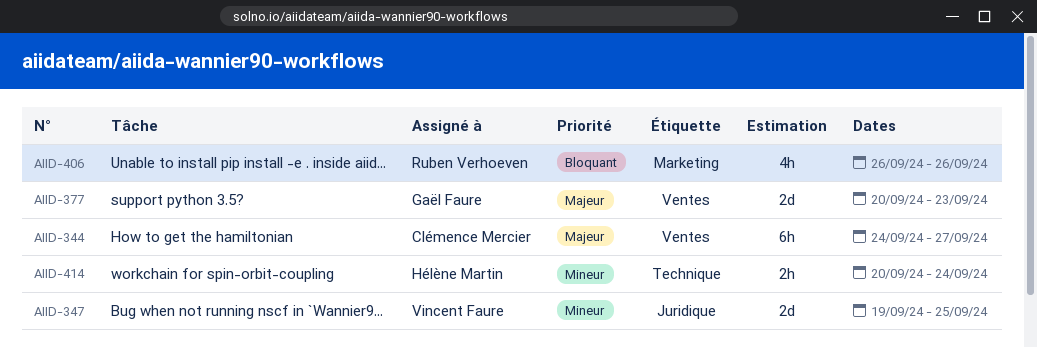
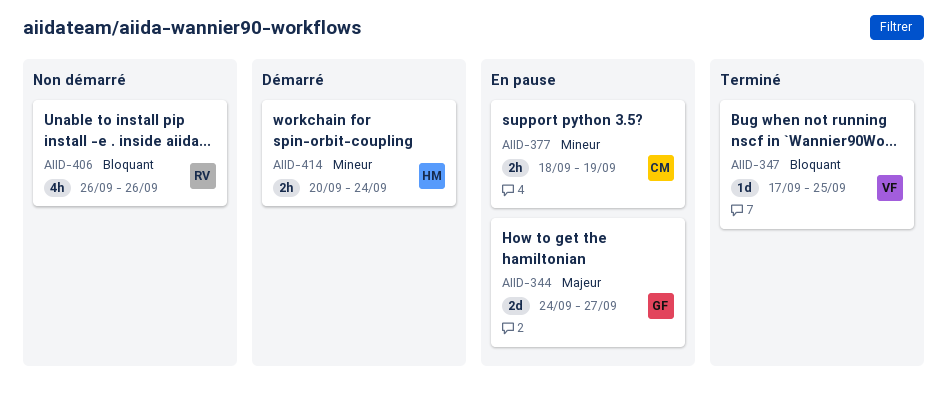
AIID-344, owner: Clémence Mercier -> Gaël Faure
AIID-344, estimate: 6h -> 2d
AIID-347, priority: Mineur -> Bloquant
AIID-347, estimate: 2d -> 1d
AIID-347, start: Sep 19 -> Sep 17
AIID-377, owner: Gaël Faure -> Clémence Mercier
AIID-377, priority: Majeur -> Mineur
AIID-377, estimate: 2d -> 2h
AIID-377, start: Sep 20 -> Sep 18
AIID-377, due: Sep 23 -> Sep 19

